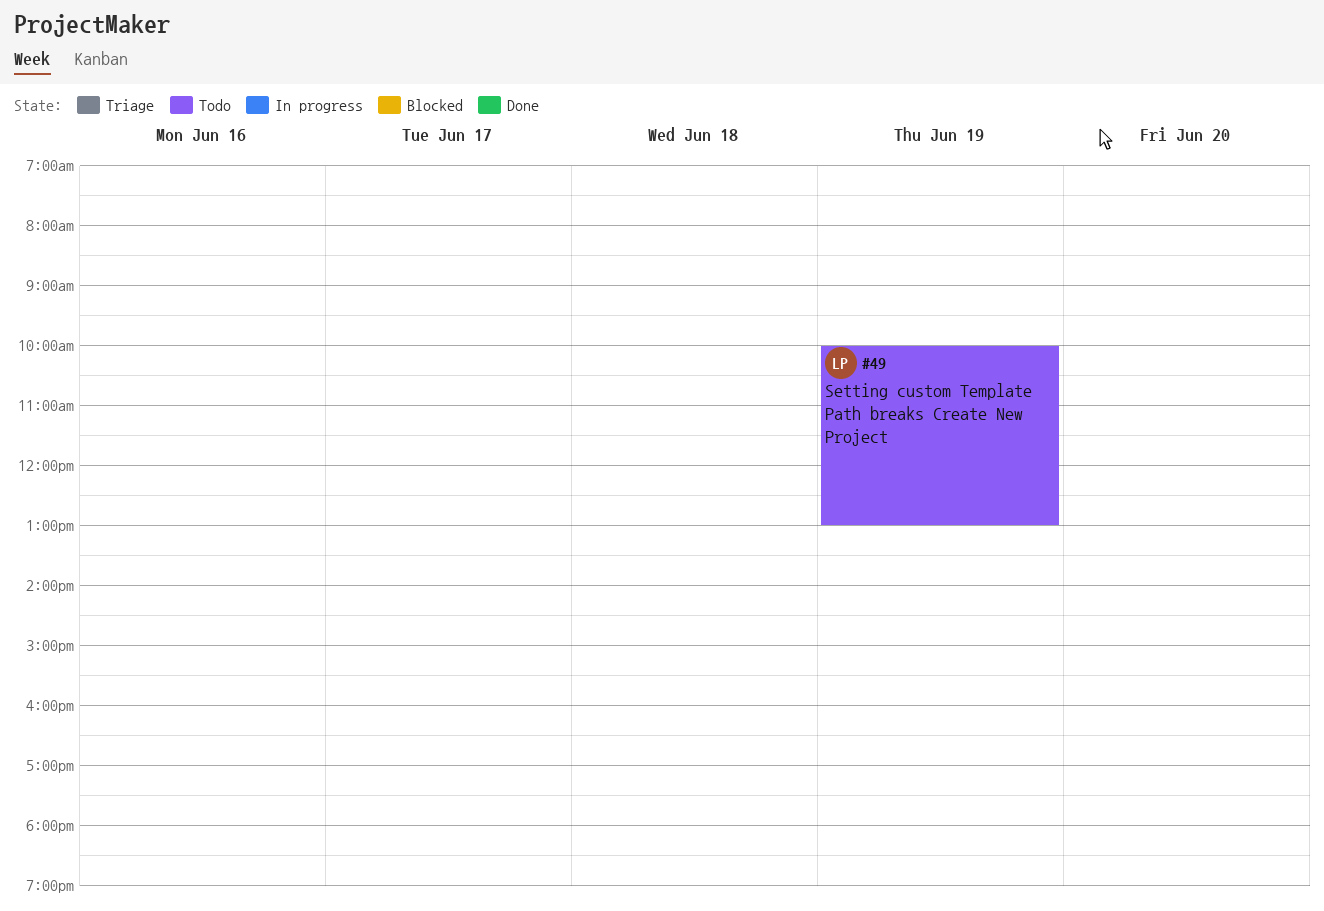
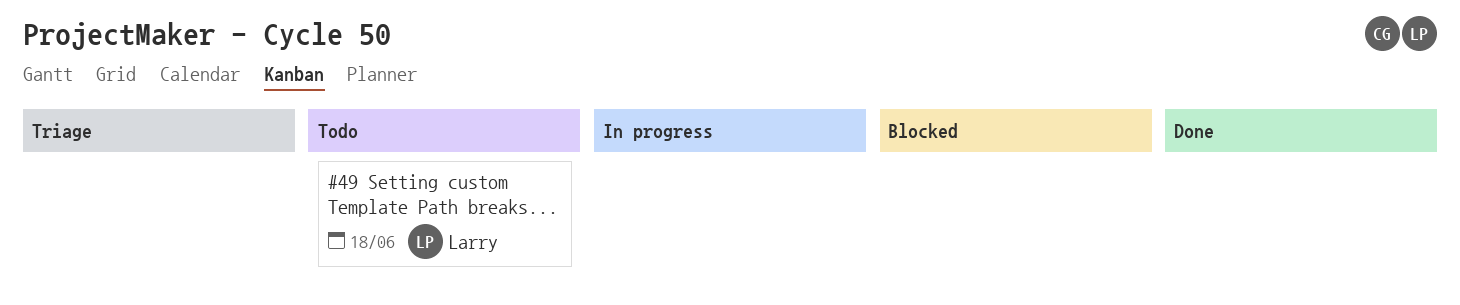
#49, day: Jun 19 -> Jun 18

